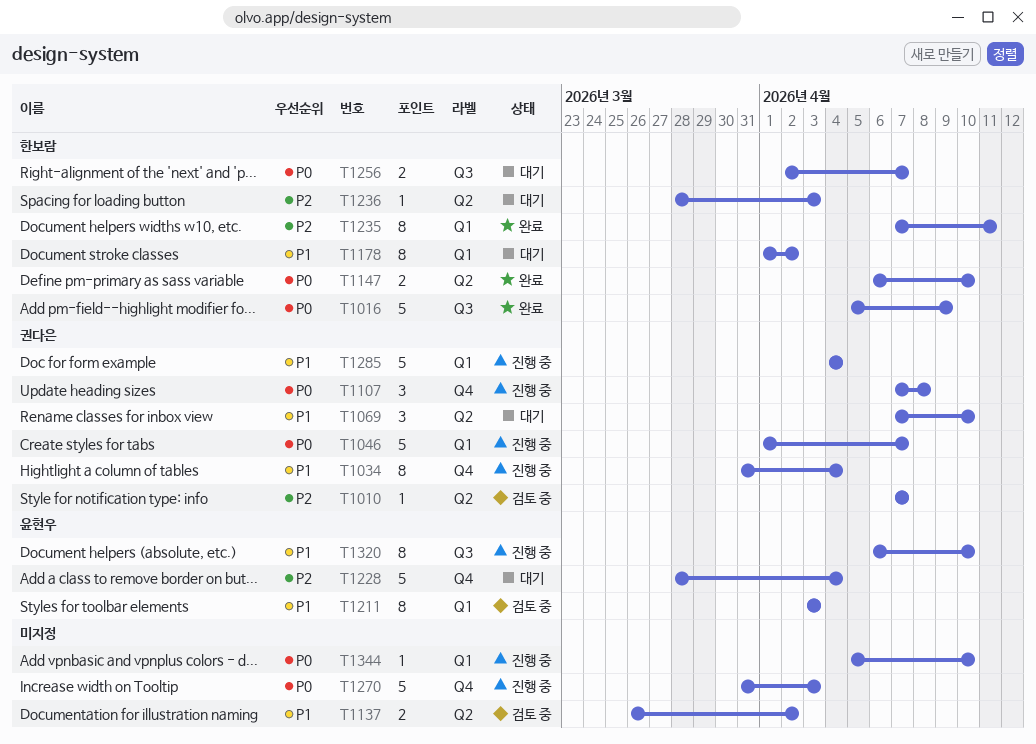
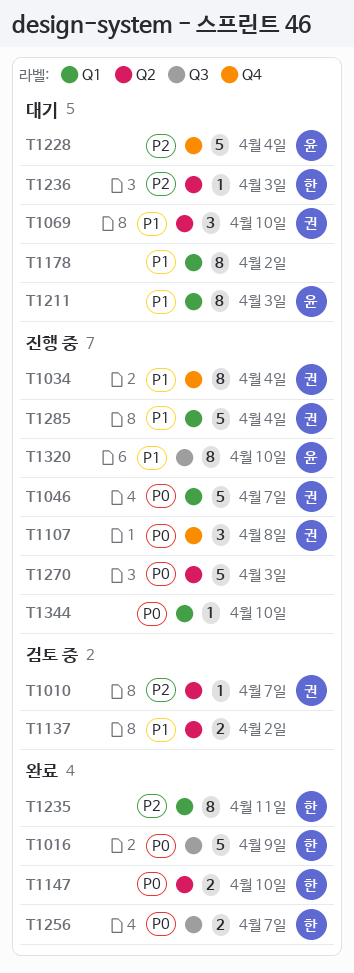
T1178, owner: 한보람 -> none
T1211, status: 검토 중 -> 대기
T1256, status: 대기 -> 완료
T1270, label: Q4 -> Q2

